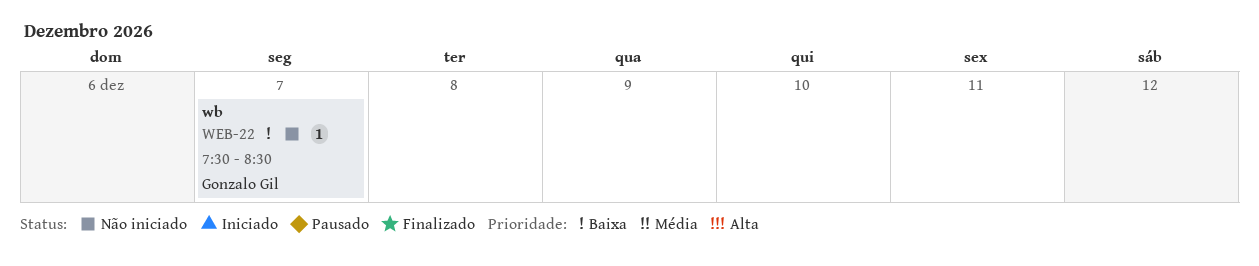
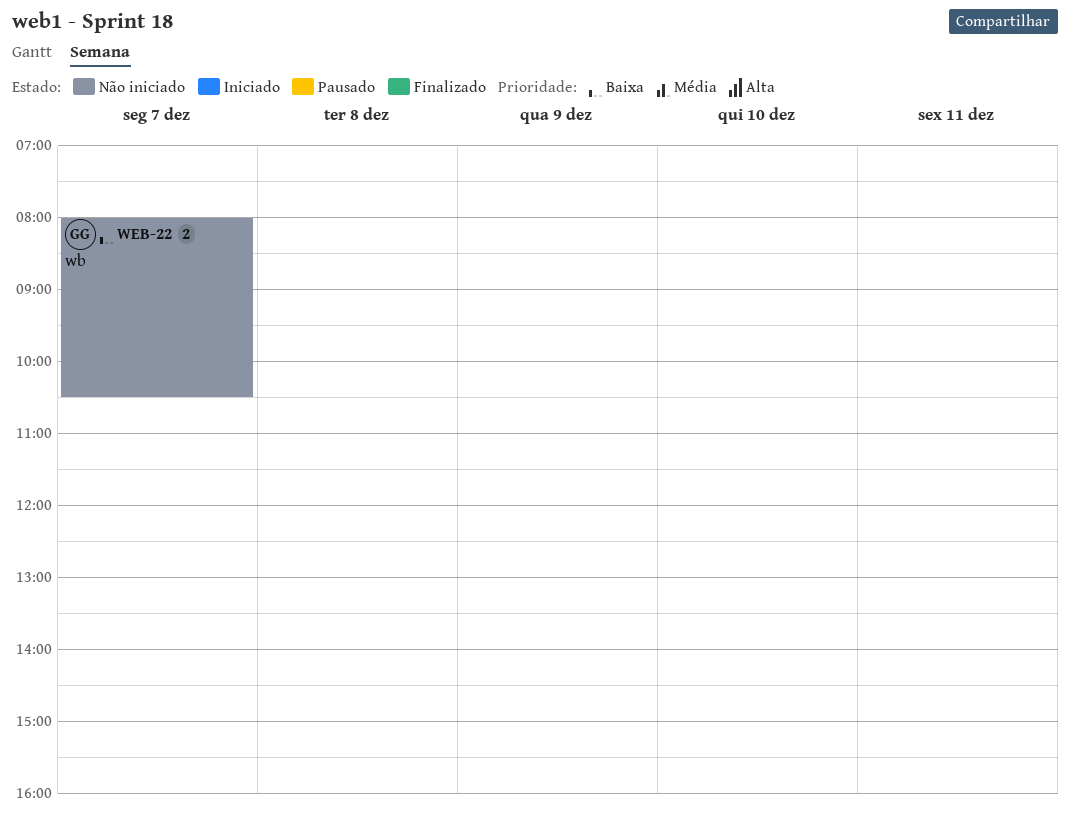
WEB-22, estimate: 1 -> 2
WEB-22, begins: 07:30 -> 08:00
WEB-22, ends: 08:30 -> 10:30

